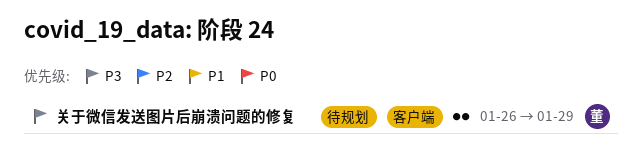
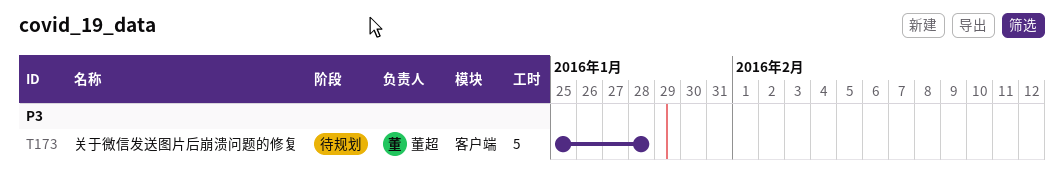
关于微信发送图片后崩溃问题的修复, estimate: 2 -> 5
关于微信发送图片后崩溃问题的修复, start: Jan 26 -> Jan 25
关于微信发送图片后崩溃问题的修复, due: Jan 29 -> Jan 28

